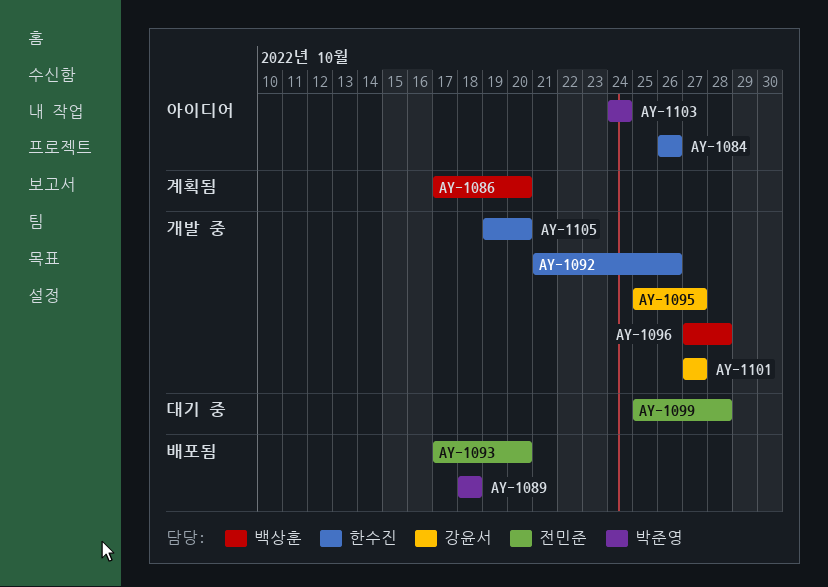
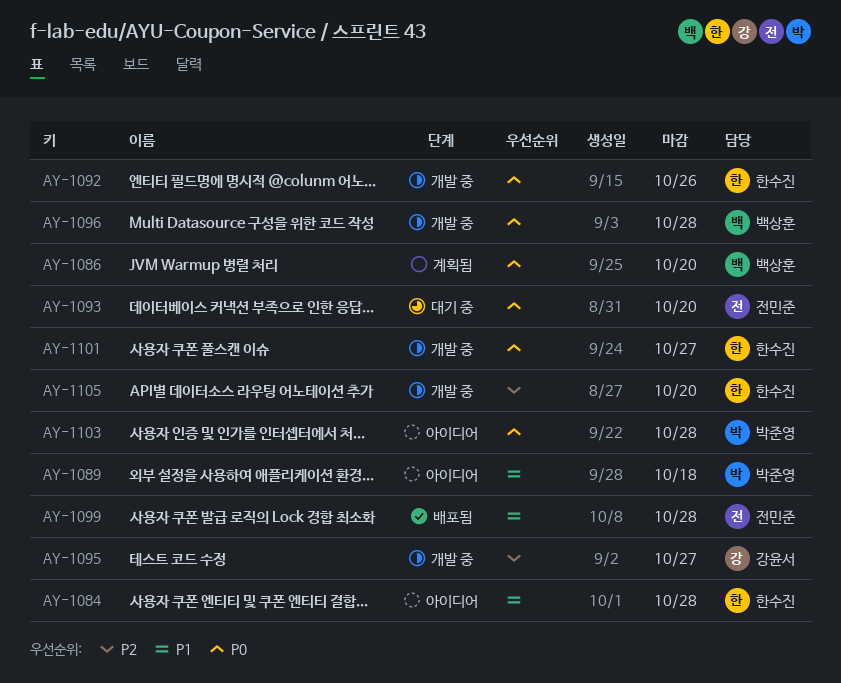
AY-1084, due: Oct 26 -> Oct 28
AY-1089, status: 배포됨 -> 아이디어
AY-1093, status: 배포됨 -> 대기 중
AY-1099, status: 대기 중 -> 배포됨
AY-1101, owner: 강윤서 -> 한수진
AY-1103, due: Oct 24 -> Oct 28

